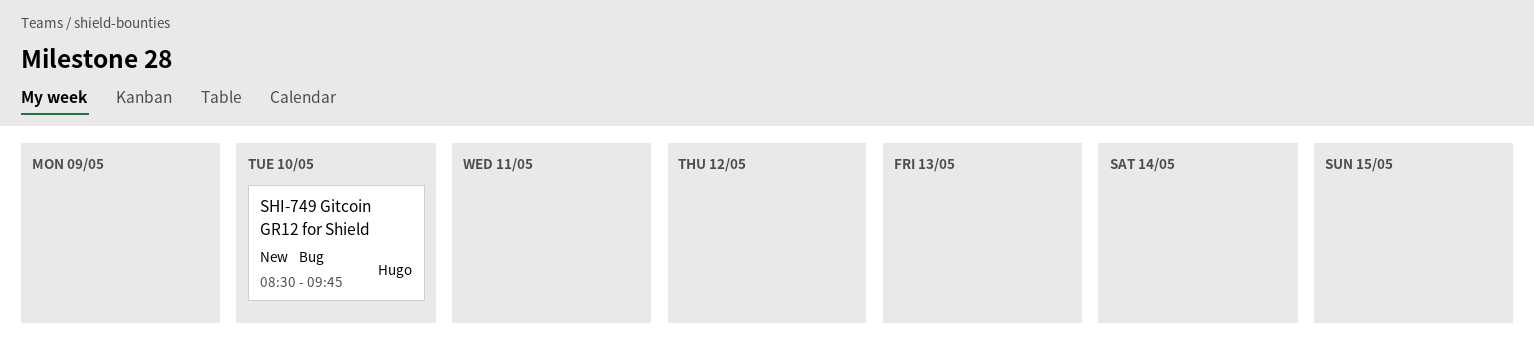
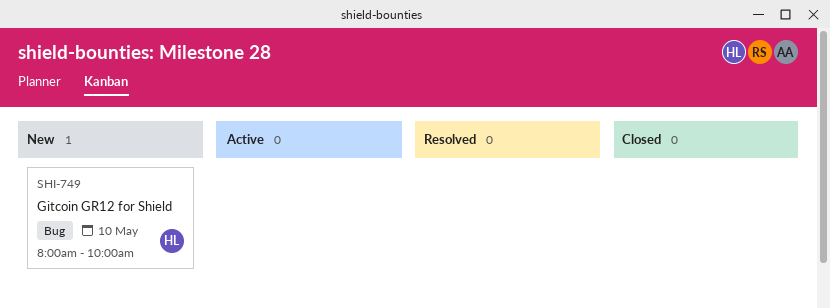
SHI-749, begins: 08:30 -> 08:00
SHI-749, ends: 09:45 -> 10:00

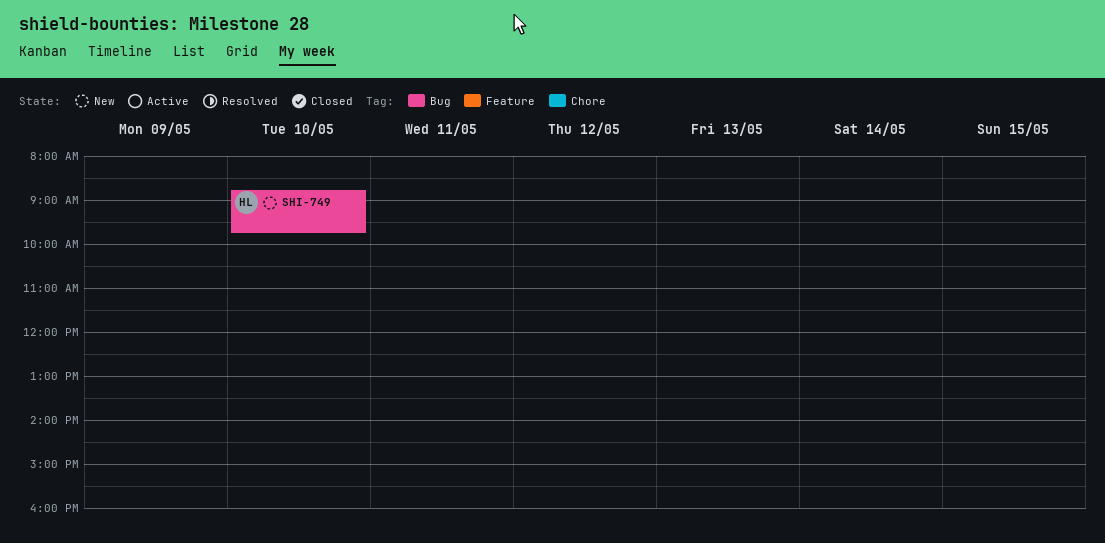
SHI-749, begins: 08:00 -> 08:45
SHI-749, ends: 10:00 -> 09:45

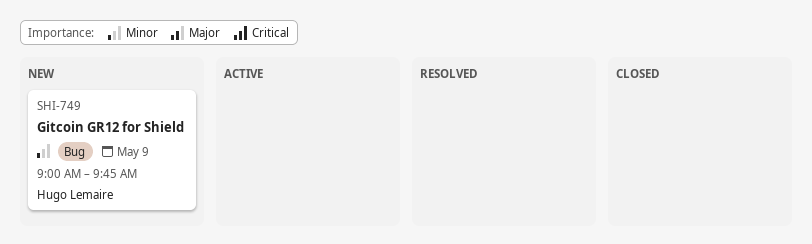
SHI-749, day: May 10 -> May 9
SHI-749, begins: 08:45 -> 09:00

